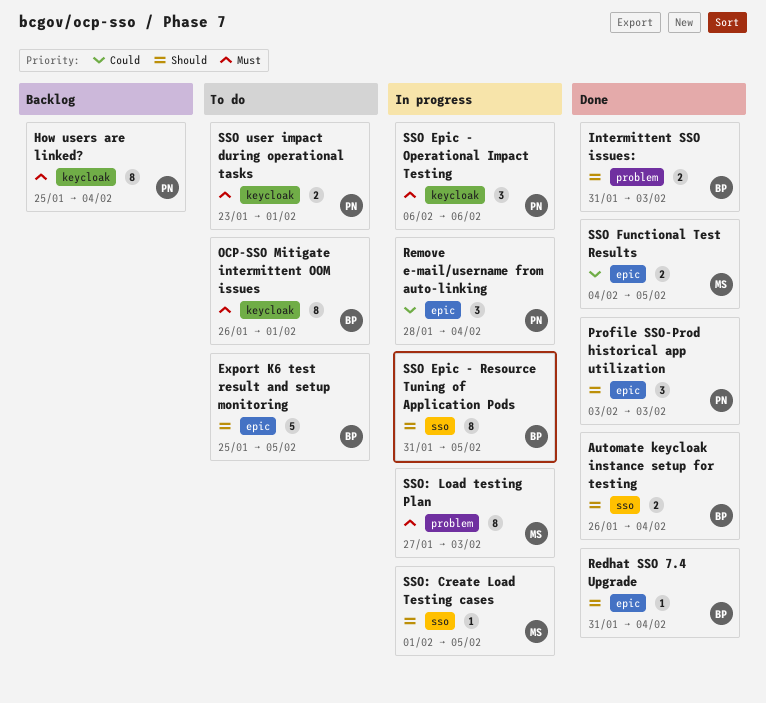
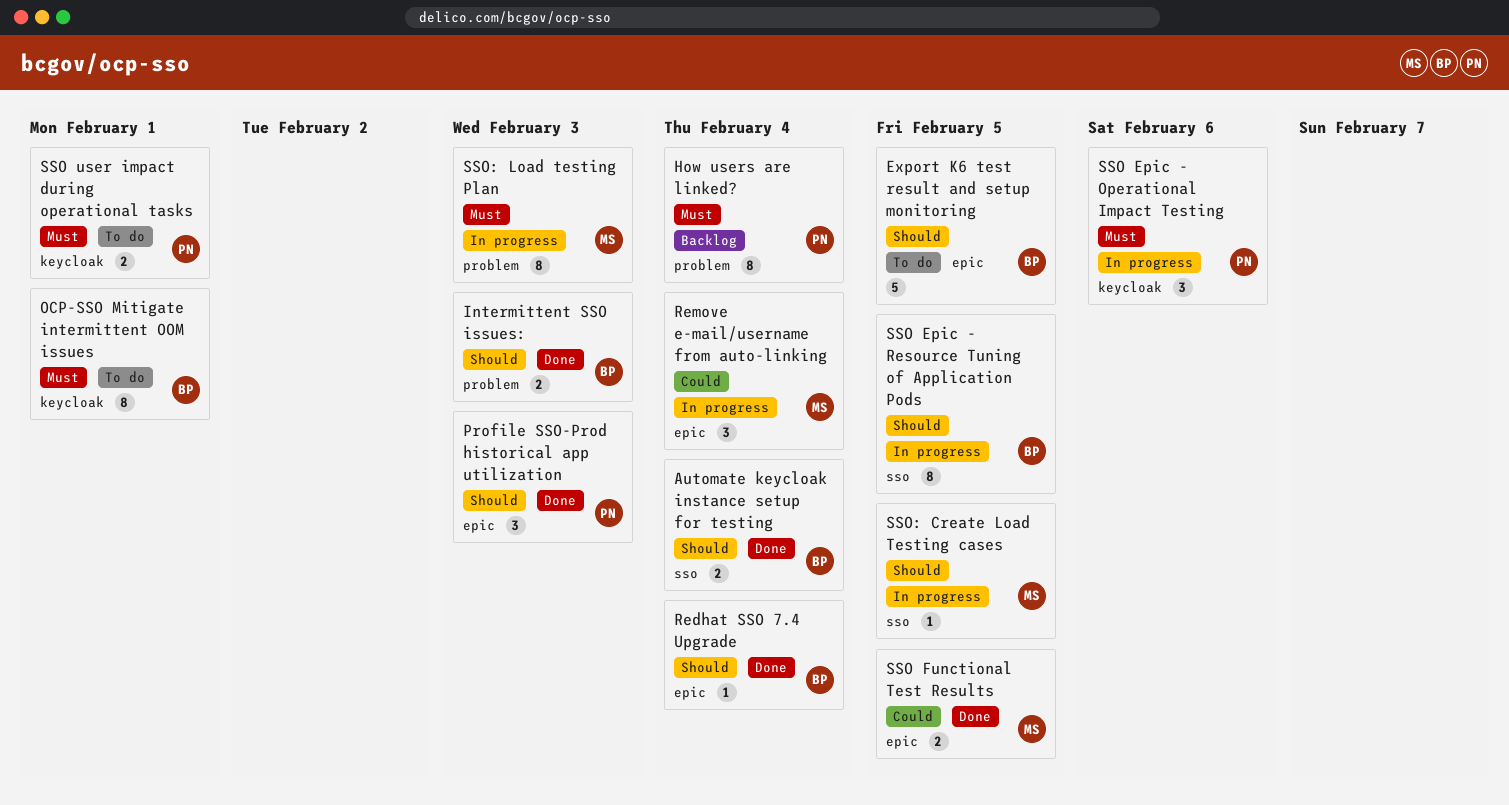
How users are linked?, label: keycloak -> problem
Remove e-mail/username from auto-linking, owner: PN -> MS

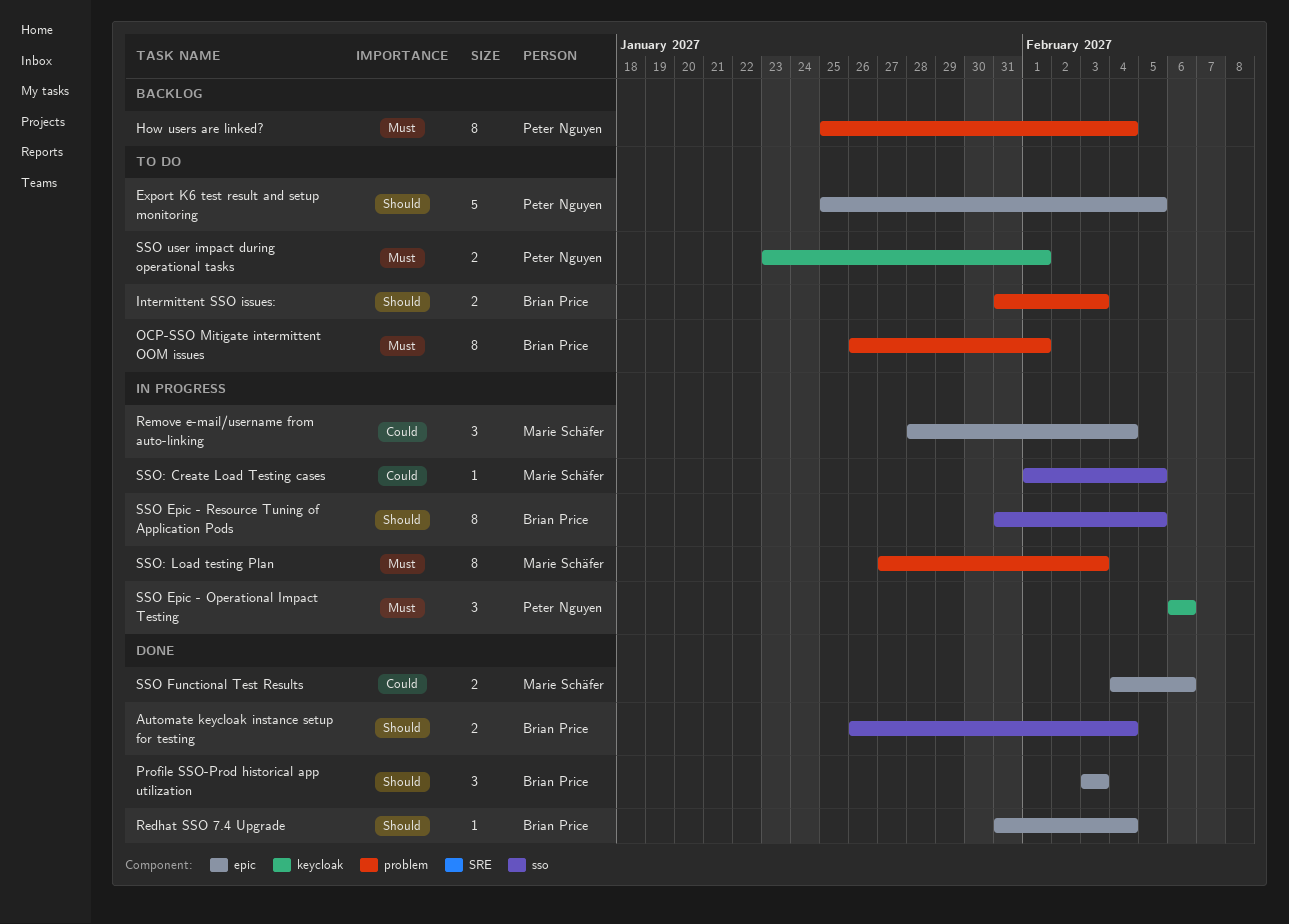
Export K6 test result and setup monitoring, owner: Brian Price -> Peter Nguyen
Intermittent SSO issues:, status: Done -> To do
OCP-SSO Mitigate intermittent OOM issues, label: keycloak -> problem
Profile SSO-Prod historical app utilization, owner: Peter Nguyen -> Brian Price
SSO Functional Test Results, due: Feb 5 -> Feb 6
SSO: Create Load Testing cases, priority: Should -> Could

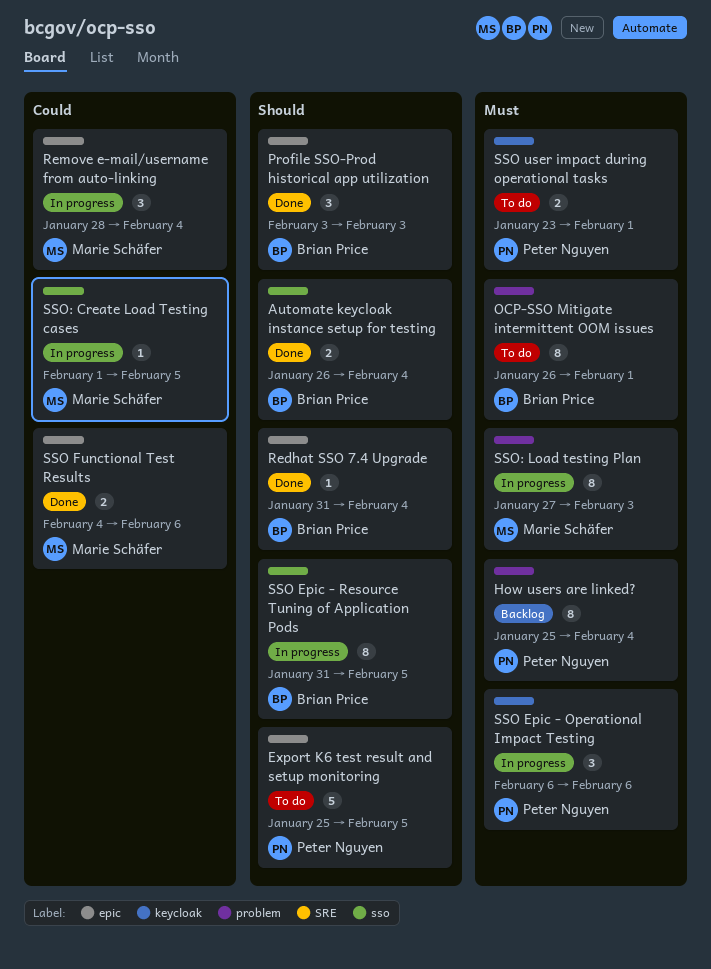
Intermittent SSO issues:: present -> none

